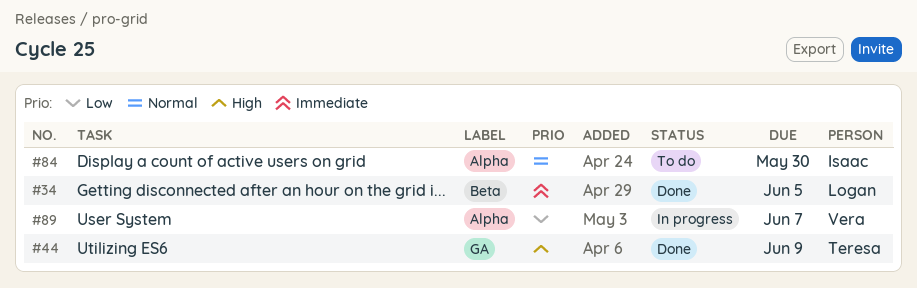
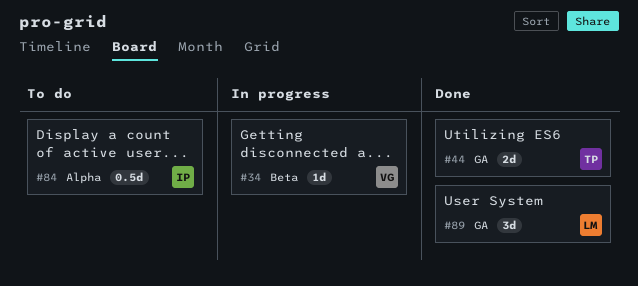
#34, status: Done -> In progress
#34, owner: Logan -> Vera
#89, status: In progress -> Done
#89, owner: Vera -> Logan
#89, label: Alpha -> GA

